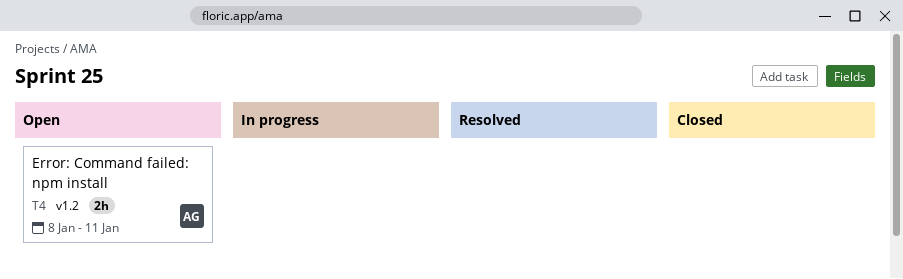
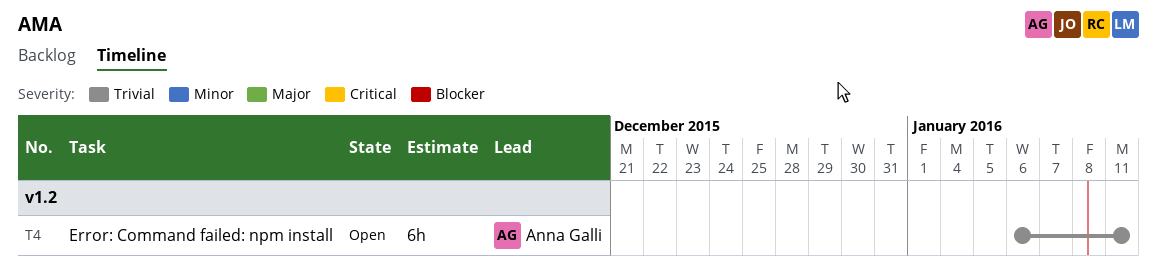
T4, estimate: 2h -> 6h
T4, start: Jan 8 -> Jan 6

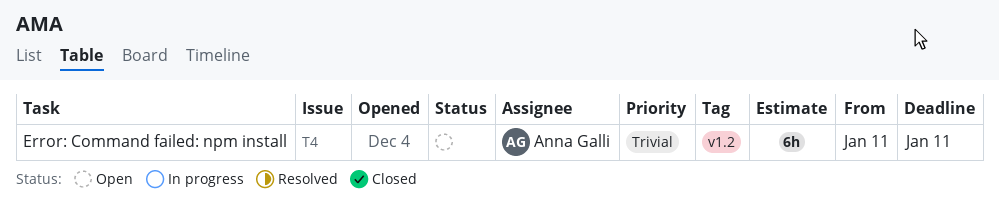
T4, start: Jan 6 -> Jan 11

